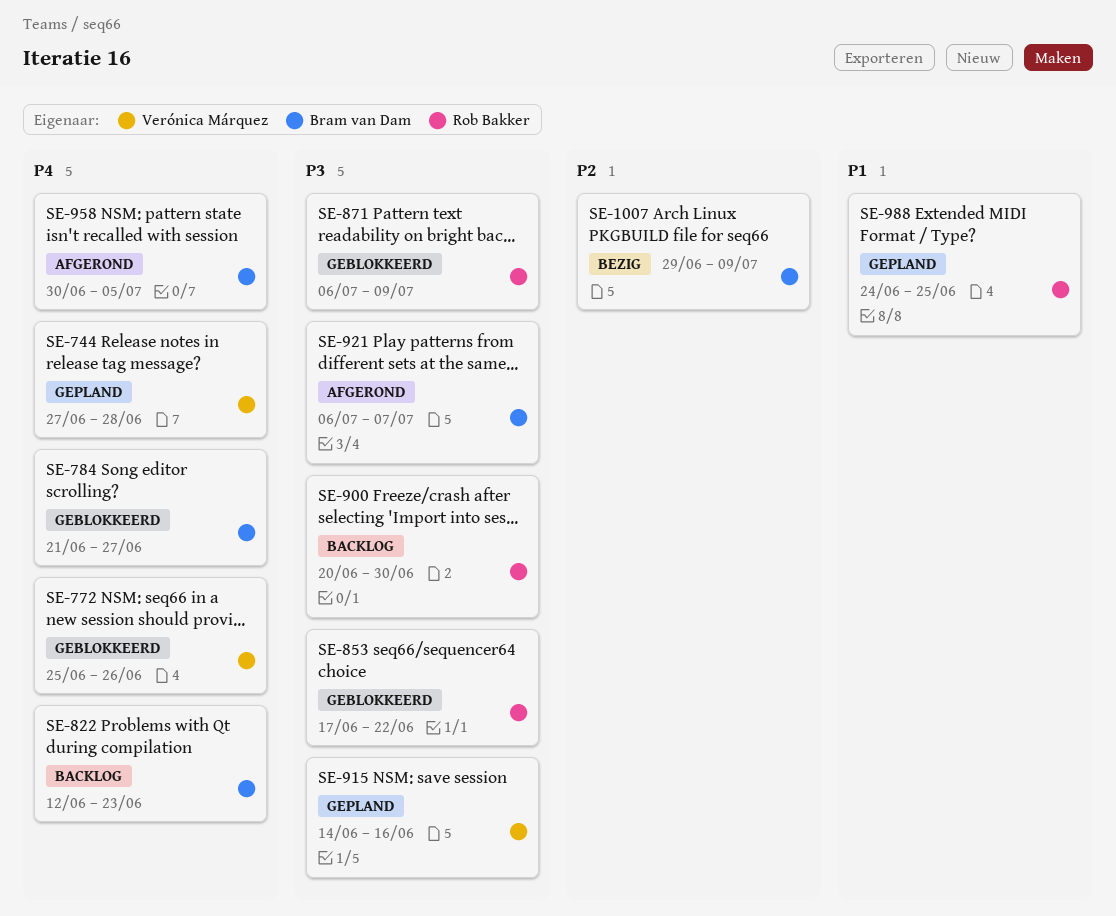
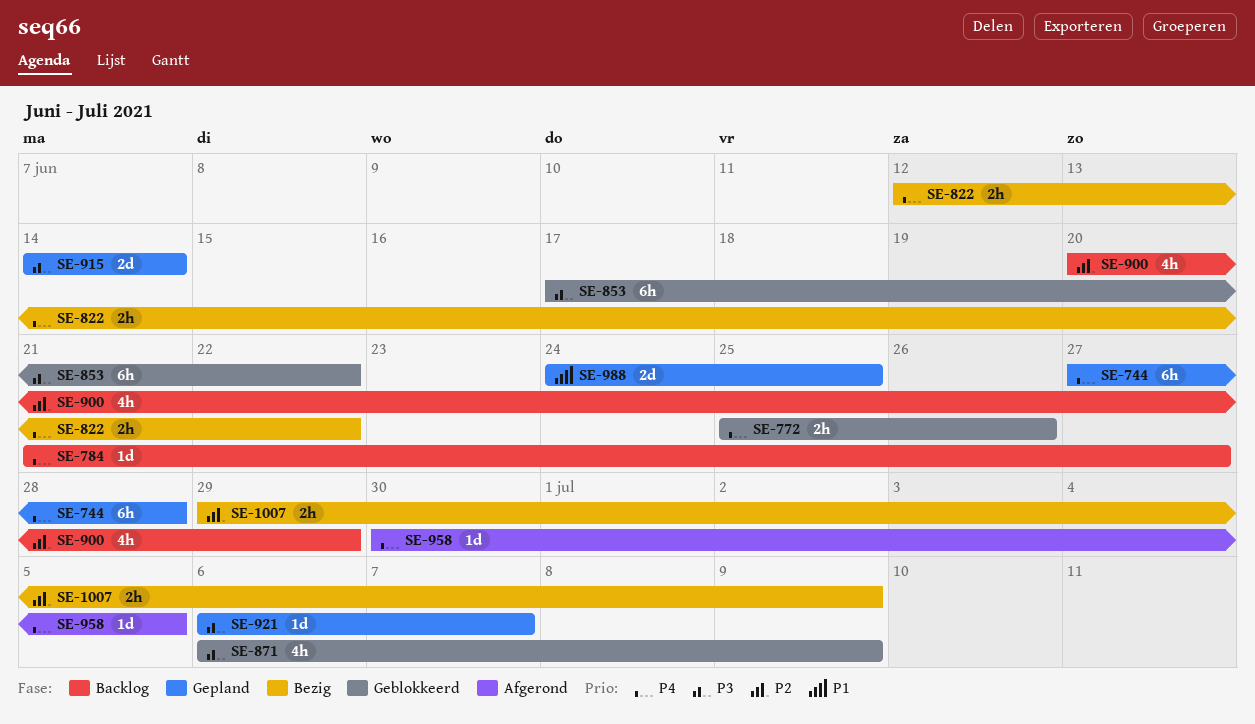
SE-784, status: Geblokkeerd -> Backlog
SE-822, status: Backlog -> Bezig
SE-822, due: Jun 23 -> Jun 22
SE-900, priority: P3 -> P2
SE-900, due: Jun 30 -> Jun 29
SE-915, due: Jun 16 -> Jun 14
SE-921, status: Afgerond -> Gepland

